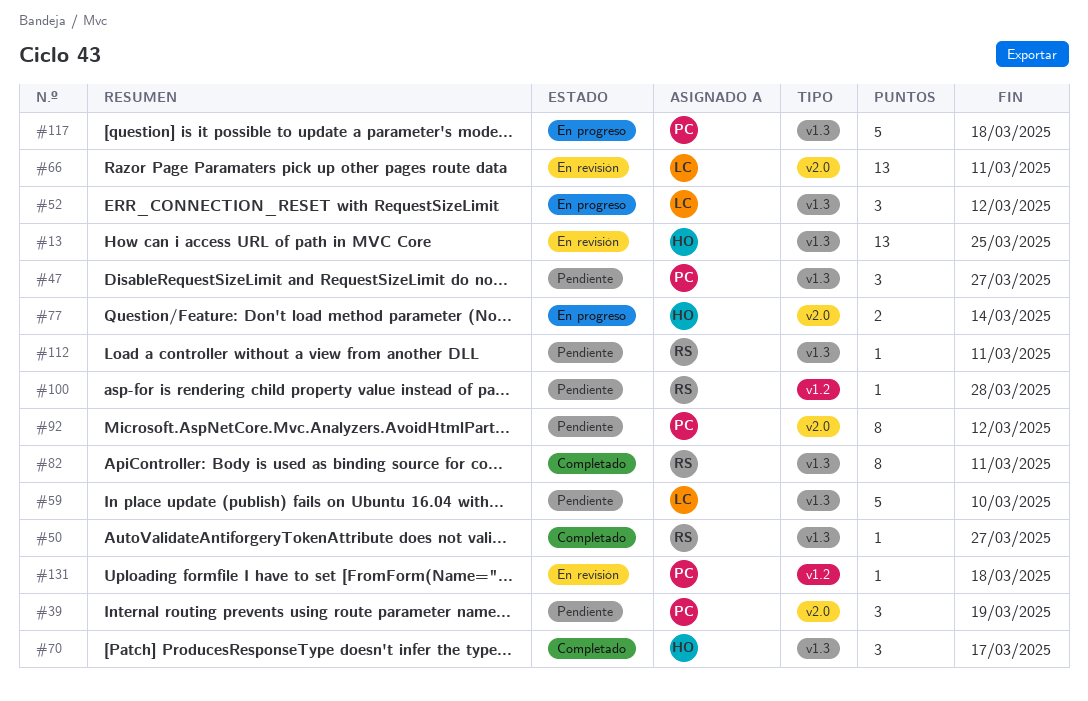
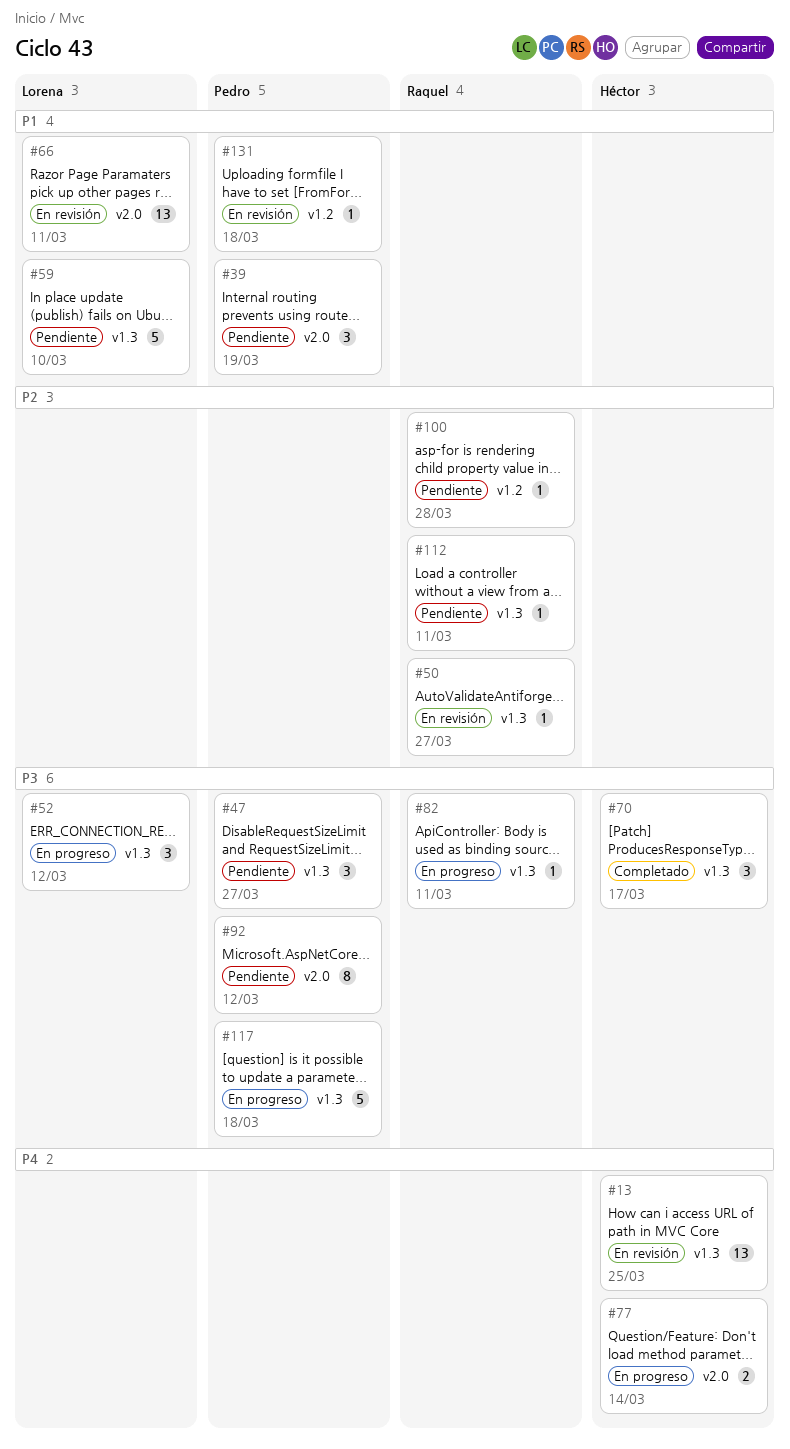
#50, status: Completado -> En revisión
#82, status: Completado -> En progreso
#82, estimate: 8 -> 1

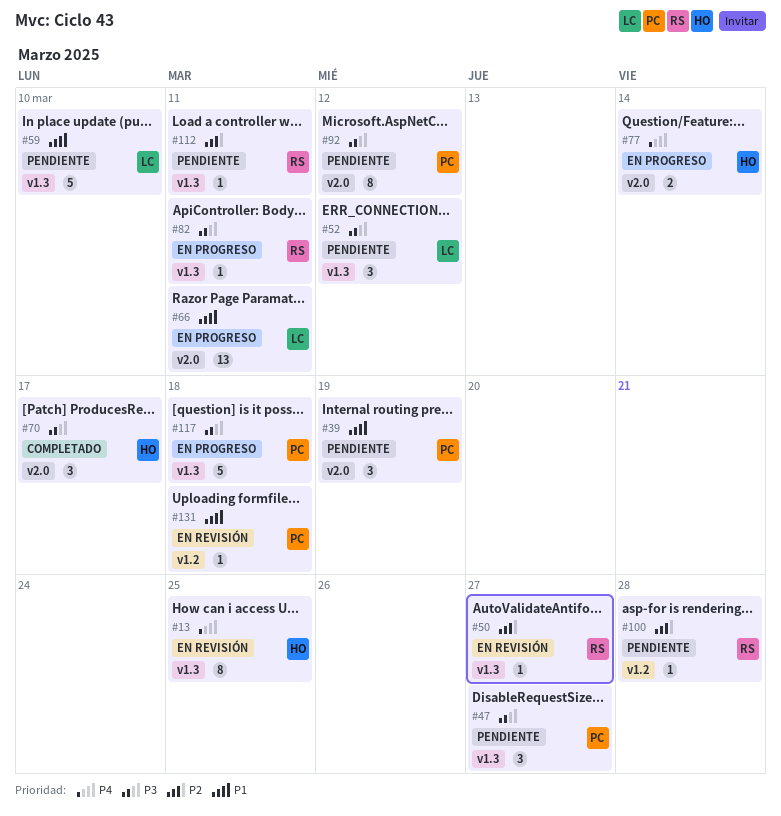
#13, estimate: 13 -> 8
#52, status: En progreso -> Pendiente
#66, status: En revisión -> En progreso
#70, label: v1.3 -> v2.0

